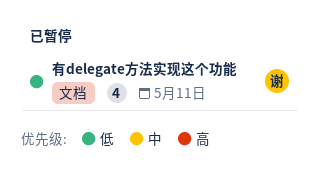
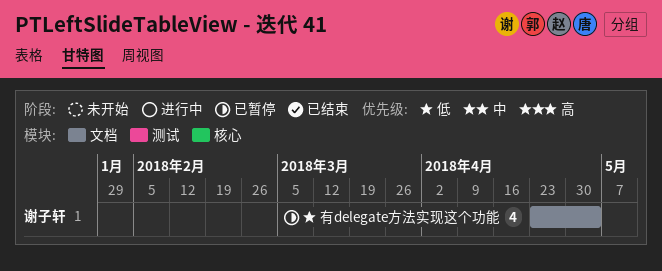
有delegate方法实现这个功能, due: May 11 -> May 4

